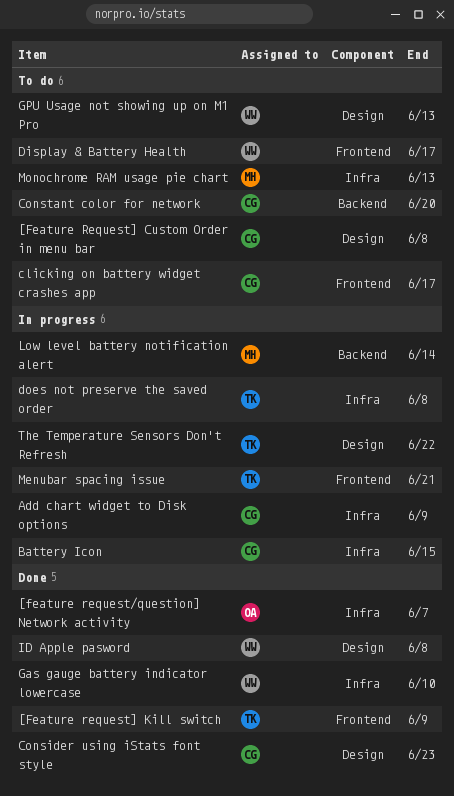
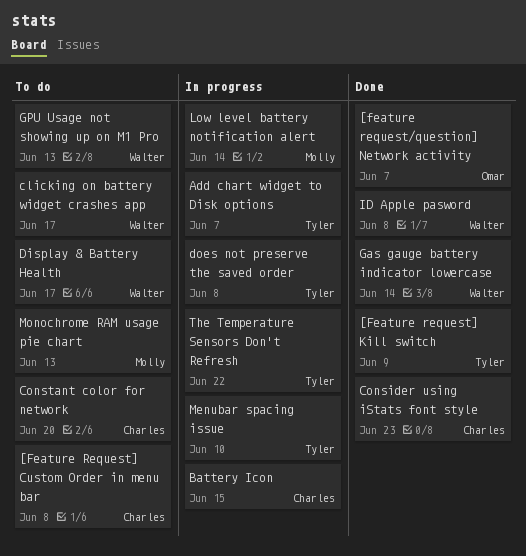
Add chart widget to Disk options, owner: Charles -> Tyler
Add chart widget to Disk options, due: Jun 9 -> Jun 7
clicking on battery widget crashes app, owner: Charles -> Walter
Gas gauge battery indicator lowercase, due: Jun 10 -> Jun 14
Menubar spacing issue, due: Jun 21 -> Jun 10

